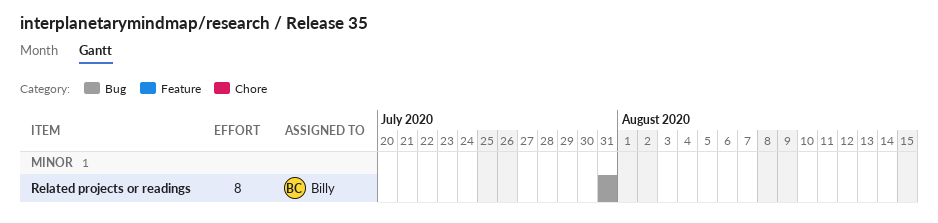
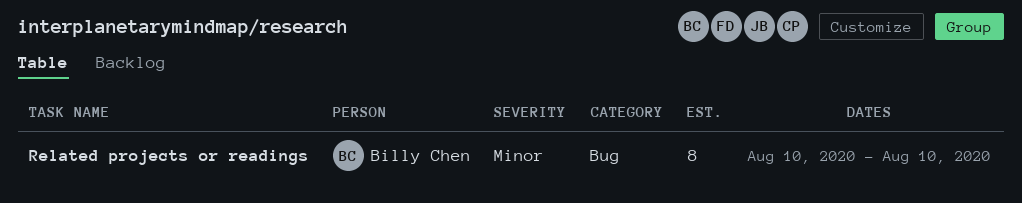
Related projects or readings, start: Jul 31 -> Aug 10
Related projects or readings, due: Jul 31 -> Aug 10

